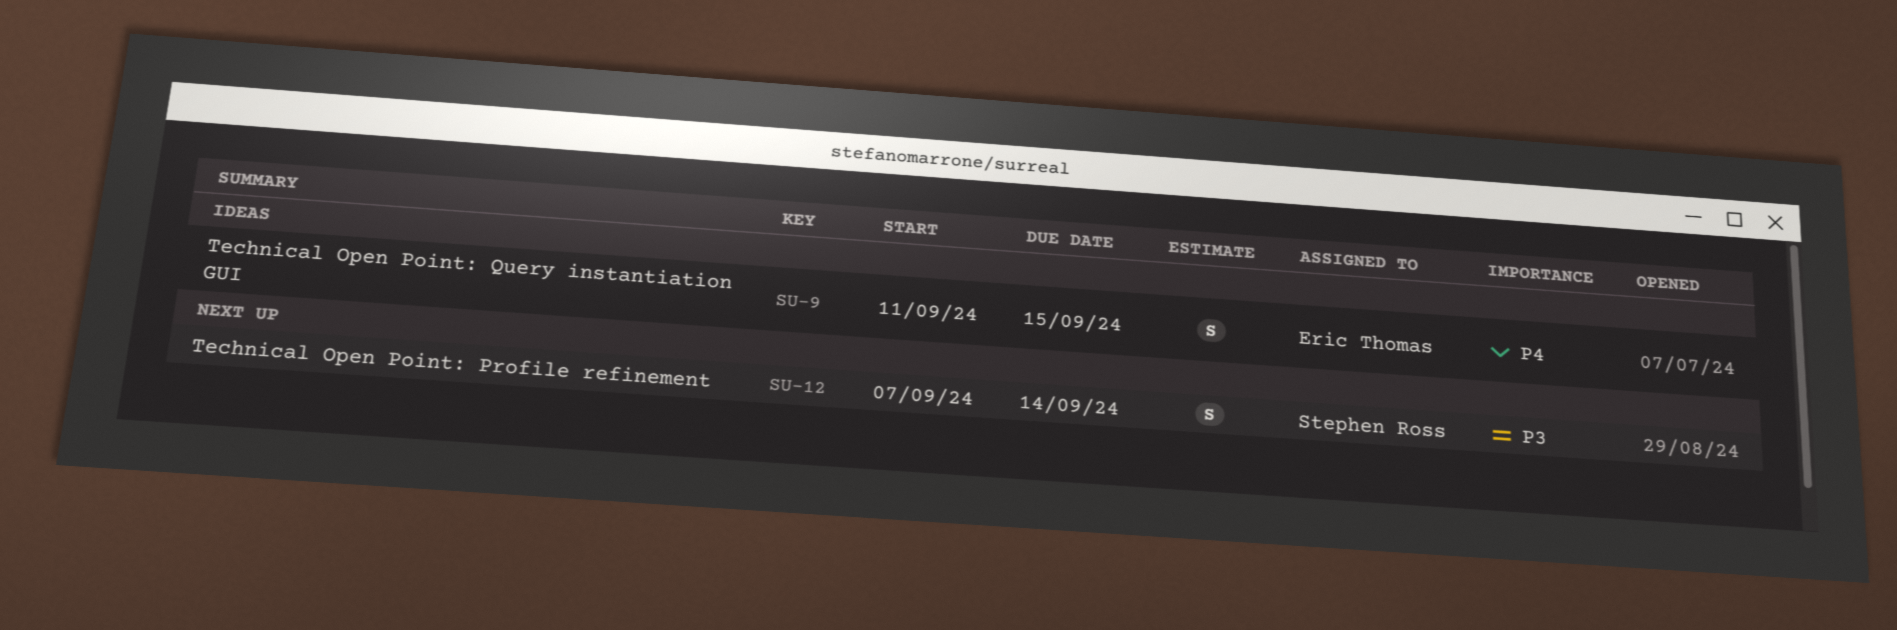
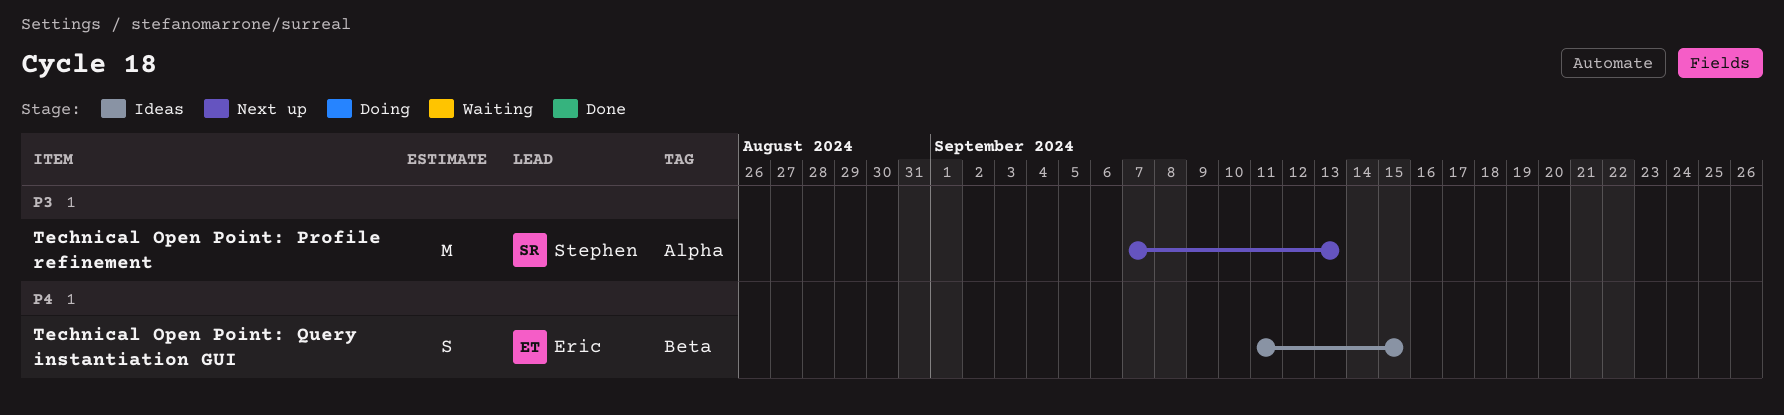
Technical Open Point: Profile refinement, estimate: S -> M
Technical Open Point: Profile refinement, due: Sep 14 -> Sep 13

